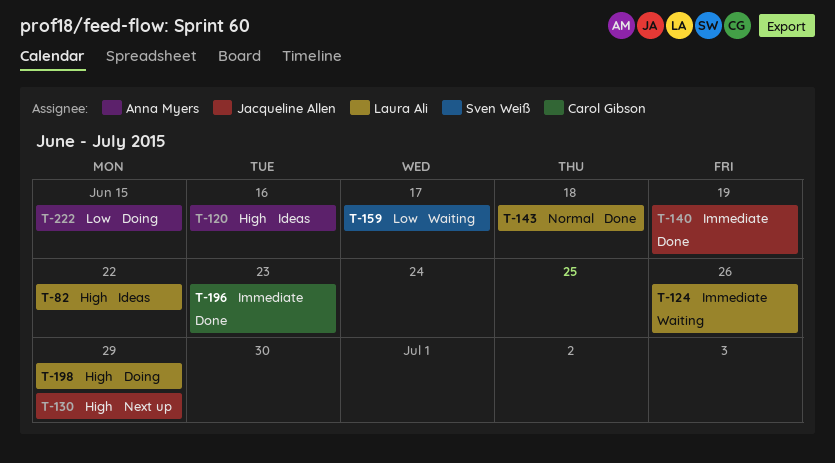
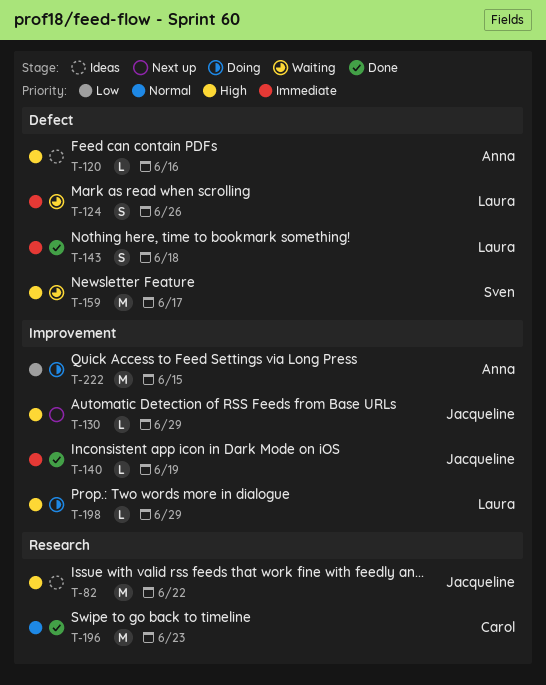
T-82, owner: Laura Ali -> Jacqueline Allen
T-143, priority: Normal -> Immediate
T-159, priority: Low -> High
T-196, priority: Immediate -> Normal

